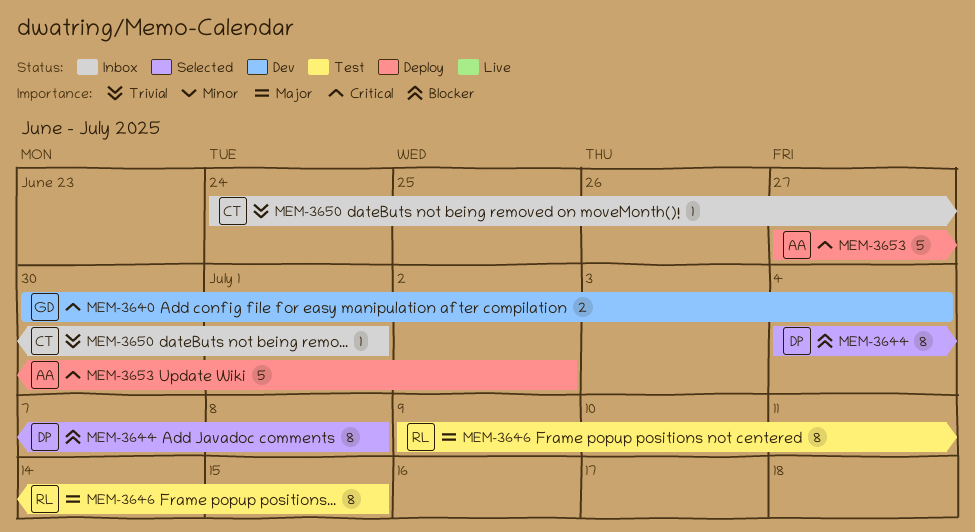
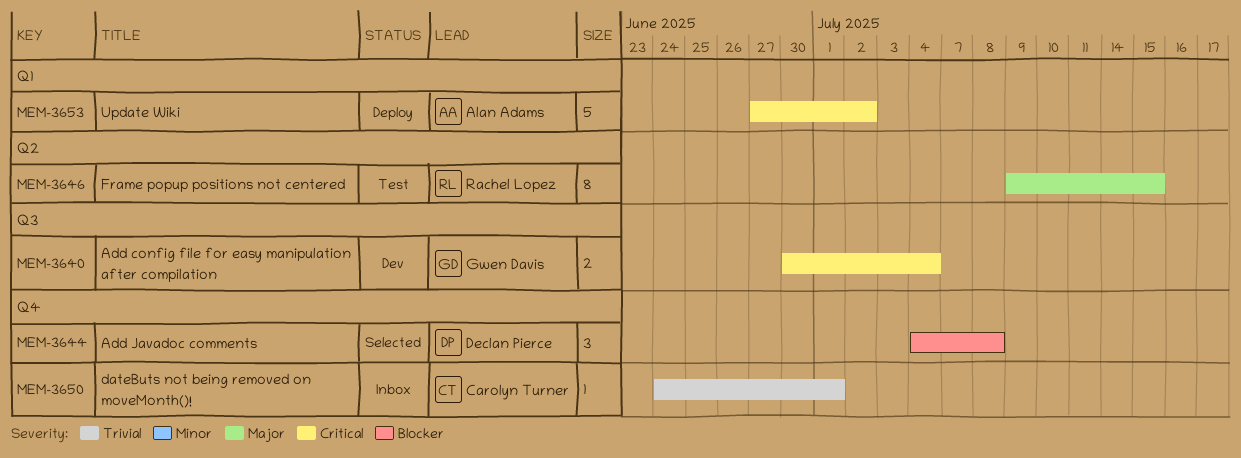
MEM-3644, estimate: 8 -> 3

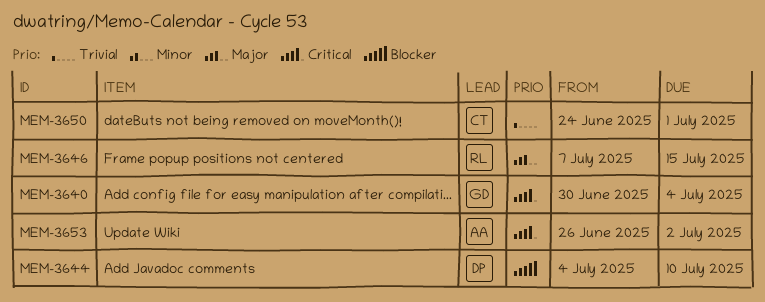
MEM-3644, due: Jul 8 -> Jul 10
MEM-3646, start: Jul 9 -> Jul 7
MEM-3653, start: Jun 27 -> Jun 26

